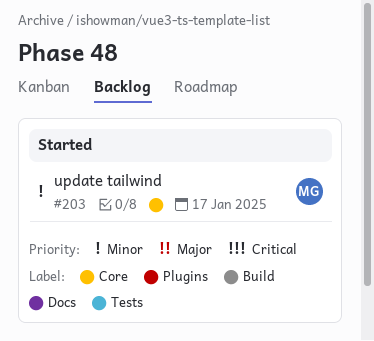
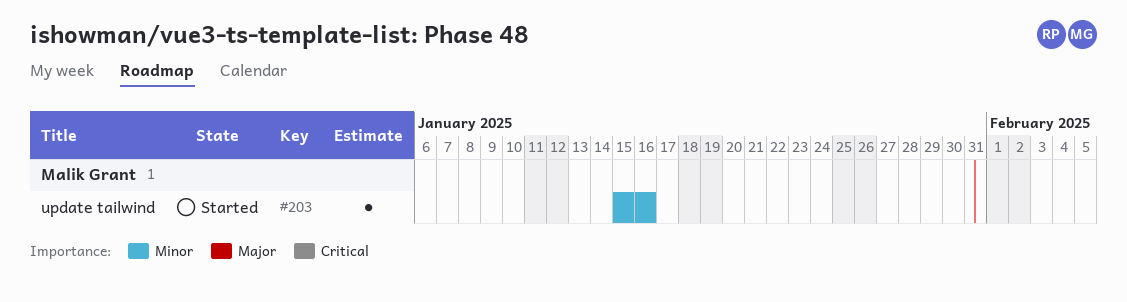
#203, due: Jan 17 -> Jan 16

